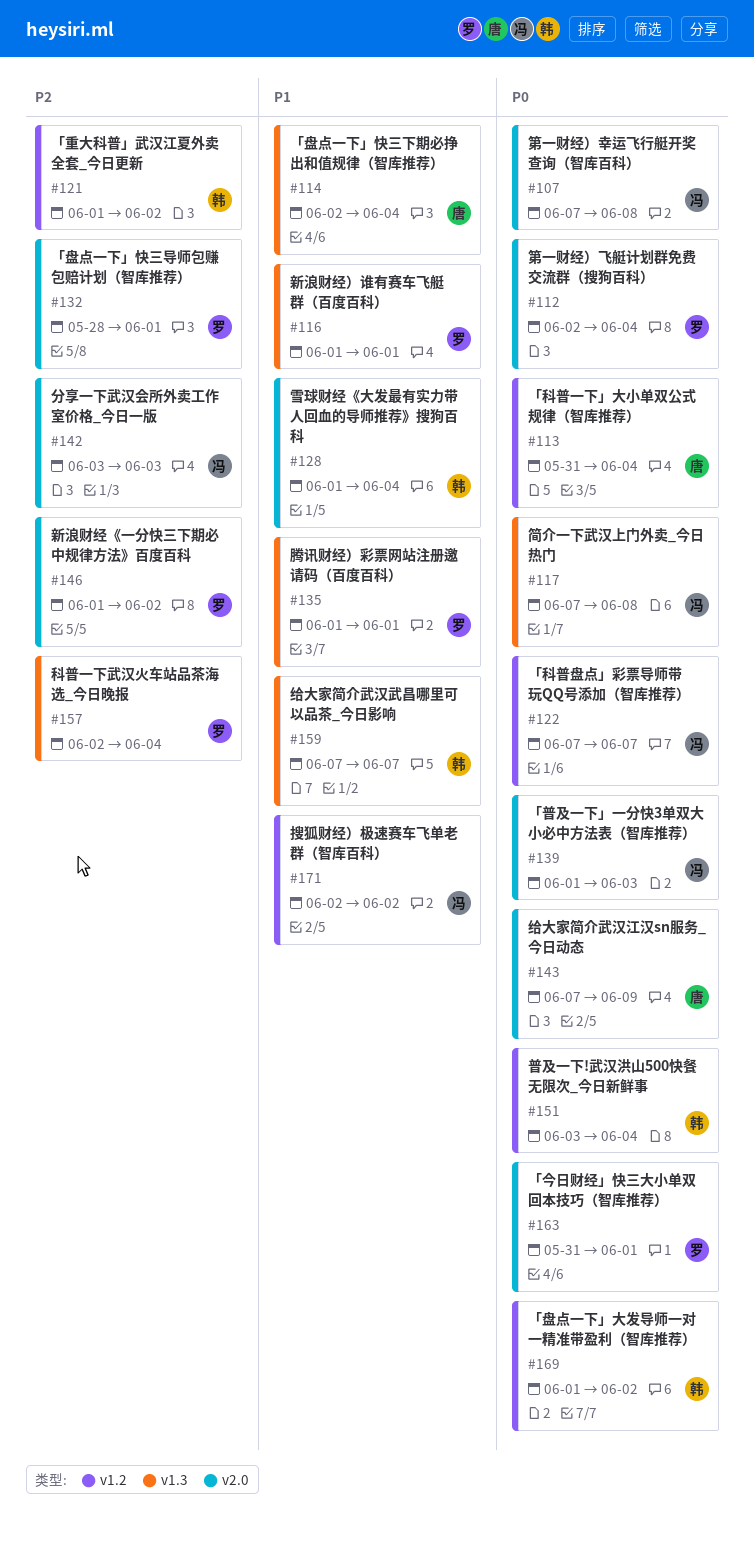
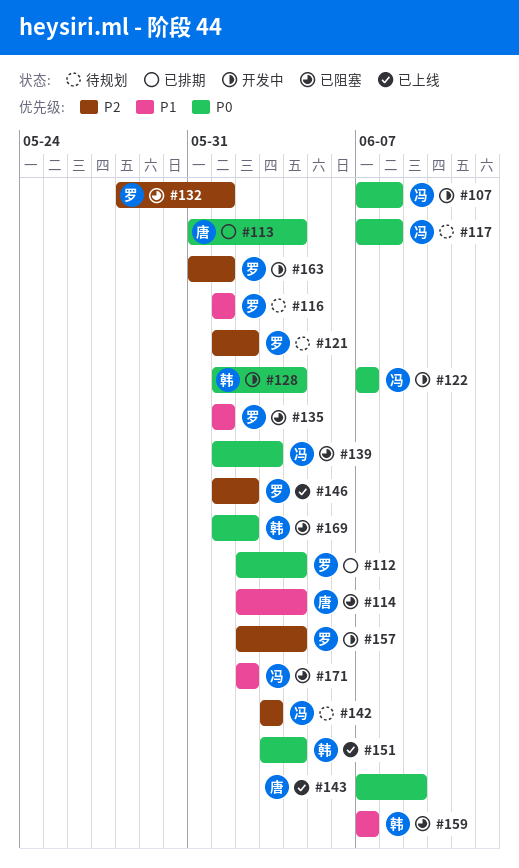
#121, owner: 韩 -> 罗
#128, priority: P1 -> P0
#163, priority: P0 -> P2

